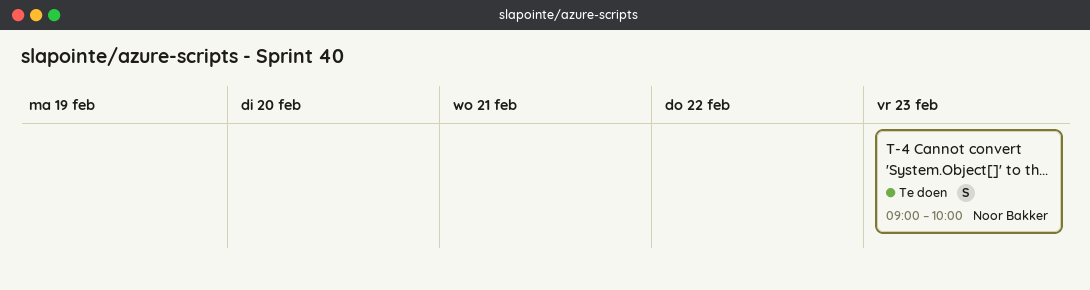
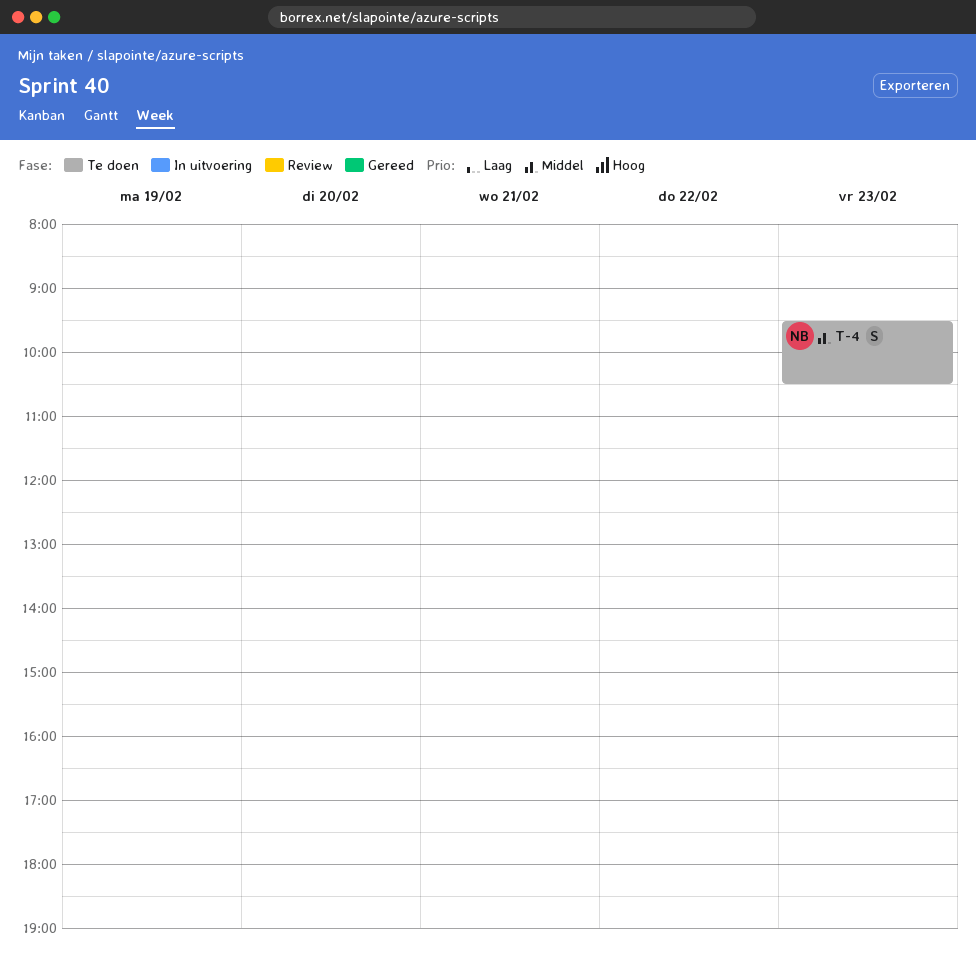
T-4, begins: 09:00 -> 09:30
T-4, ends: 10:00 -> 10:30

